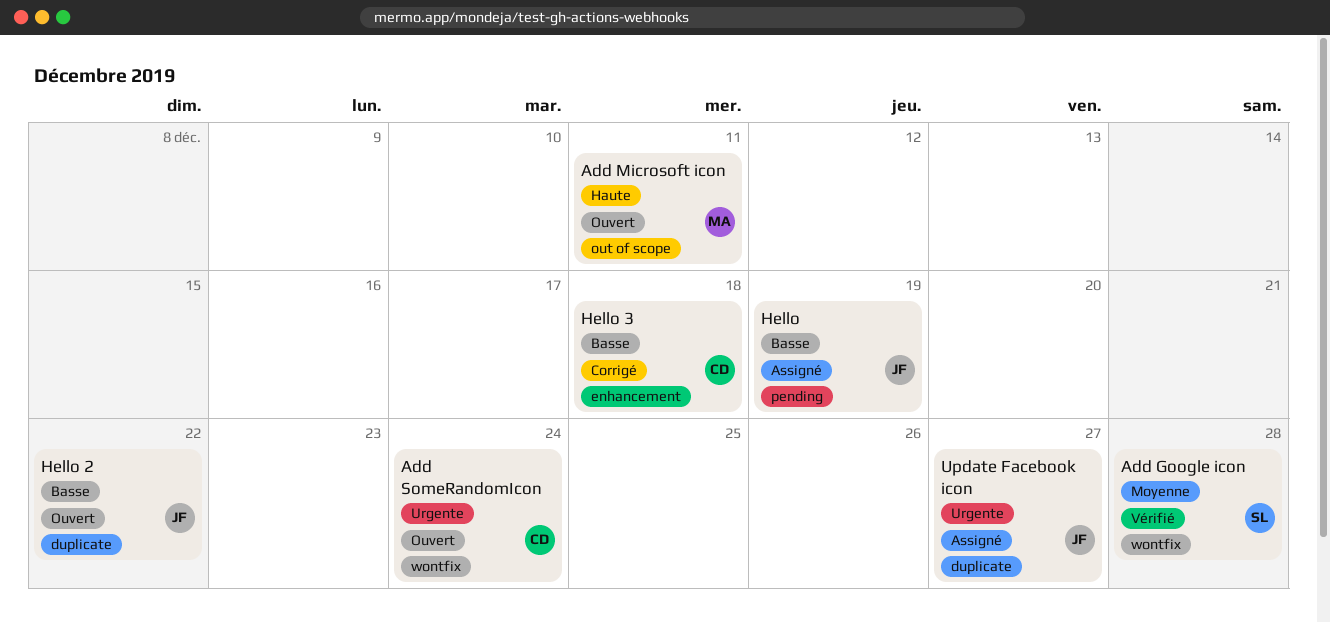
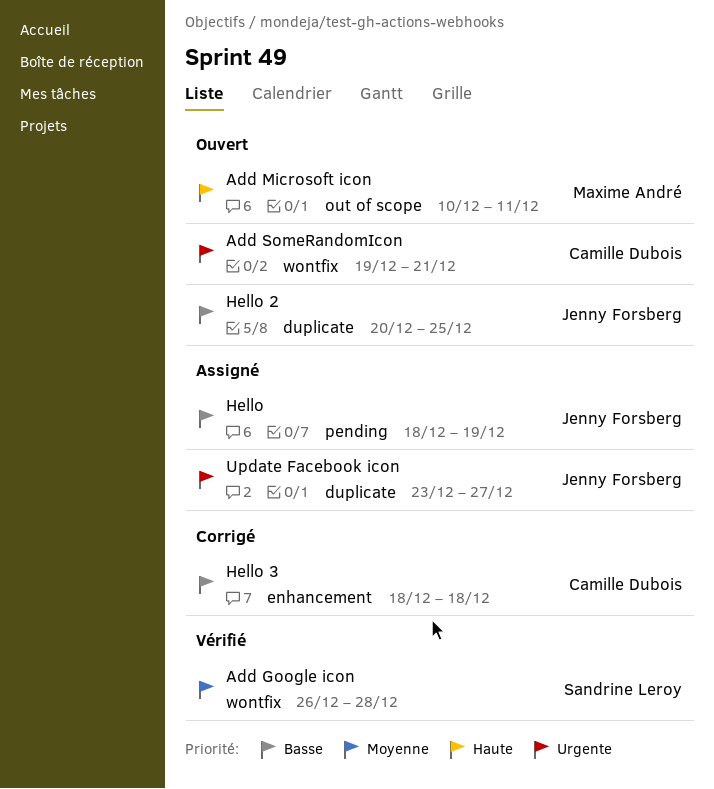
Add SomeRandomIcon, due: Dec 24 -> Dec 21
Hello 2, due: Dec 22 -> Dec 25

